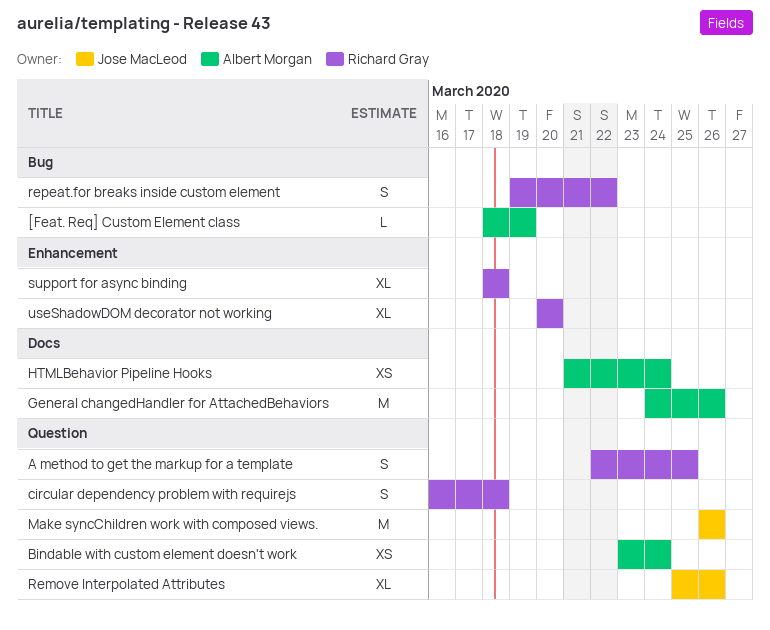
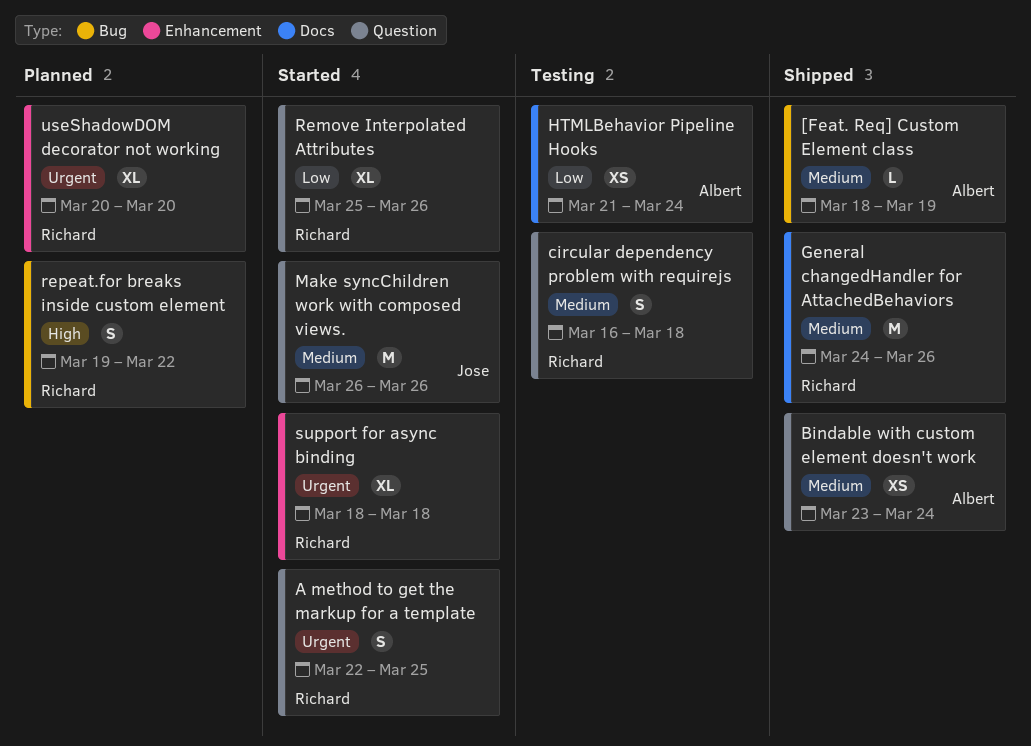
General changedHandler for AttachedBehaviors, owner: Albert Morgan -> Richard Gray
Remove Interpolated Attributes, owner: Jose MacLeod -> Richard Gray

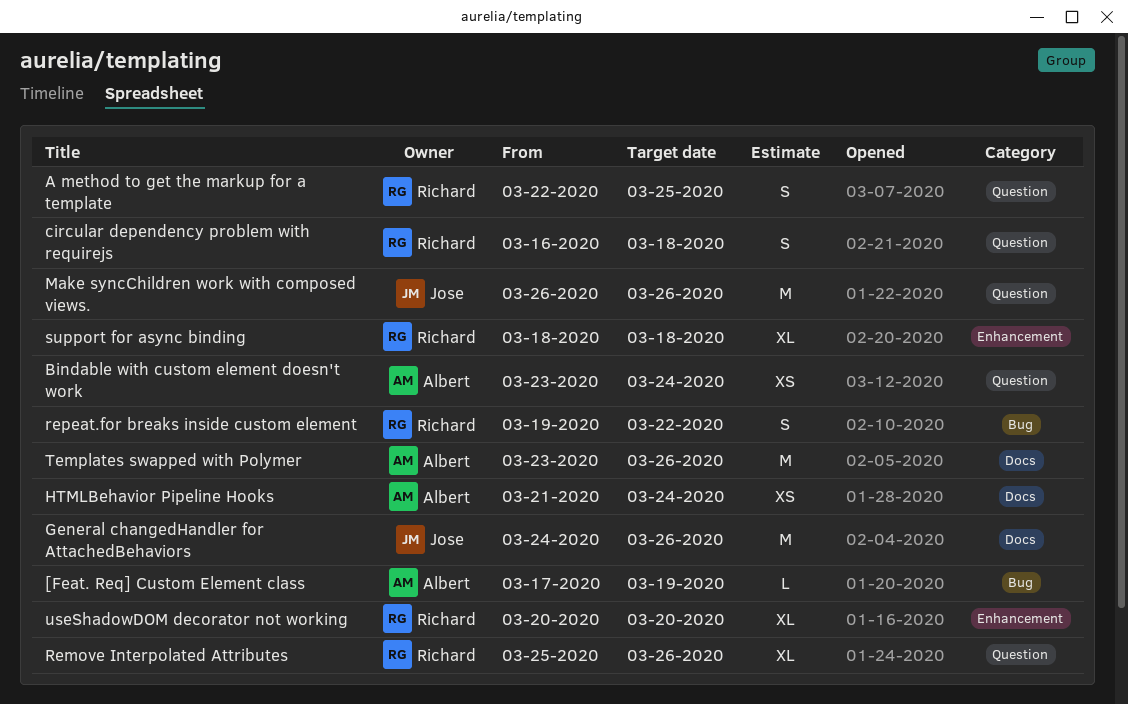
[Feat. Req] Custom Element class, start: Mar 18 -> Mar 17
General changedHandler for AttachedBehaviors, owner: Richard -> Jose
Templates swapped with Polymer: none -> present

